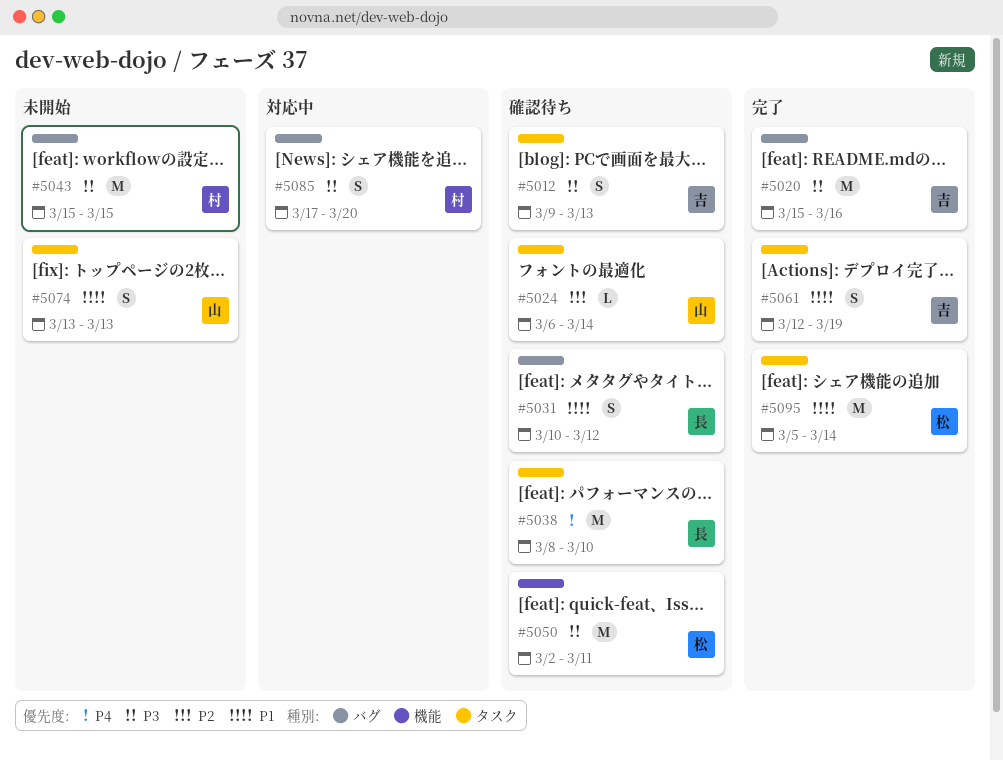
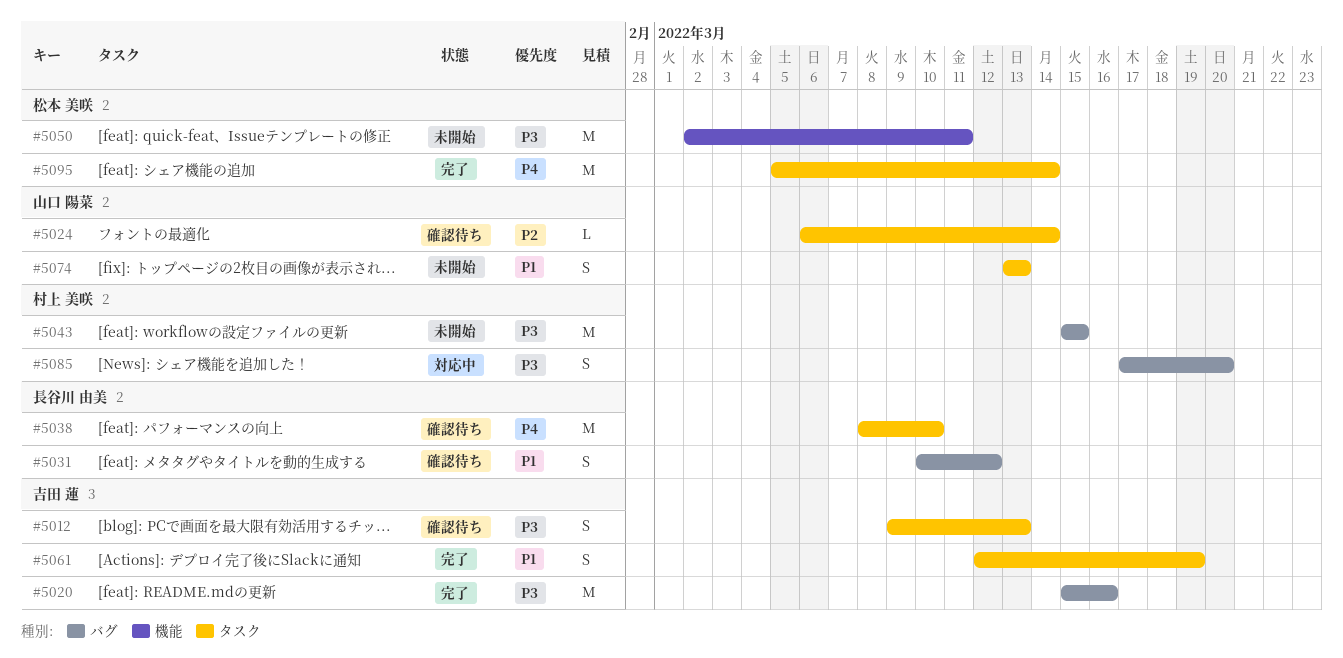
#5050, status: 確認待ち -> 未開始
#5095, priority: P1 -> P4

